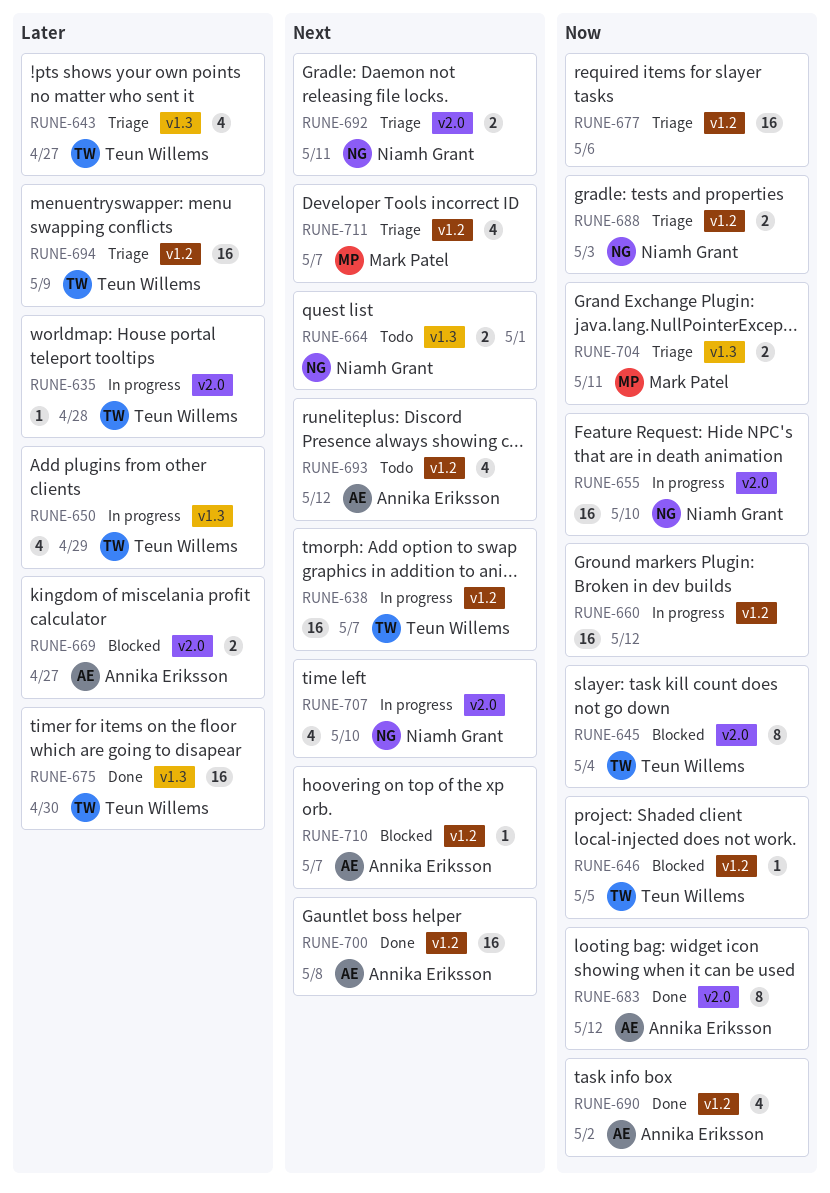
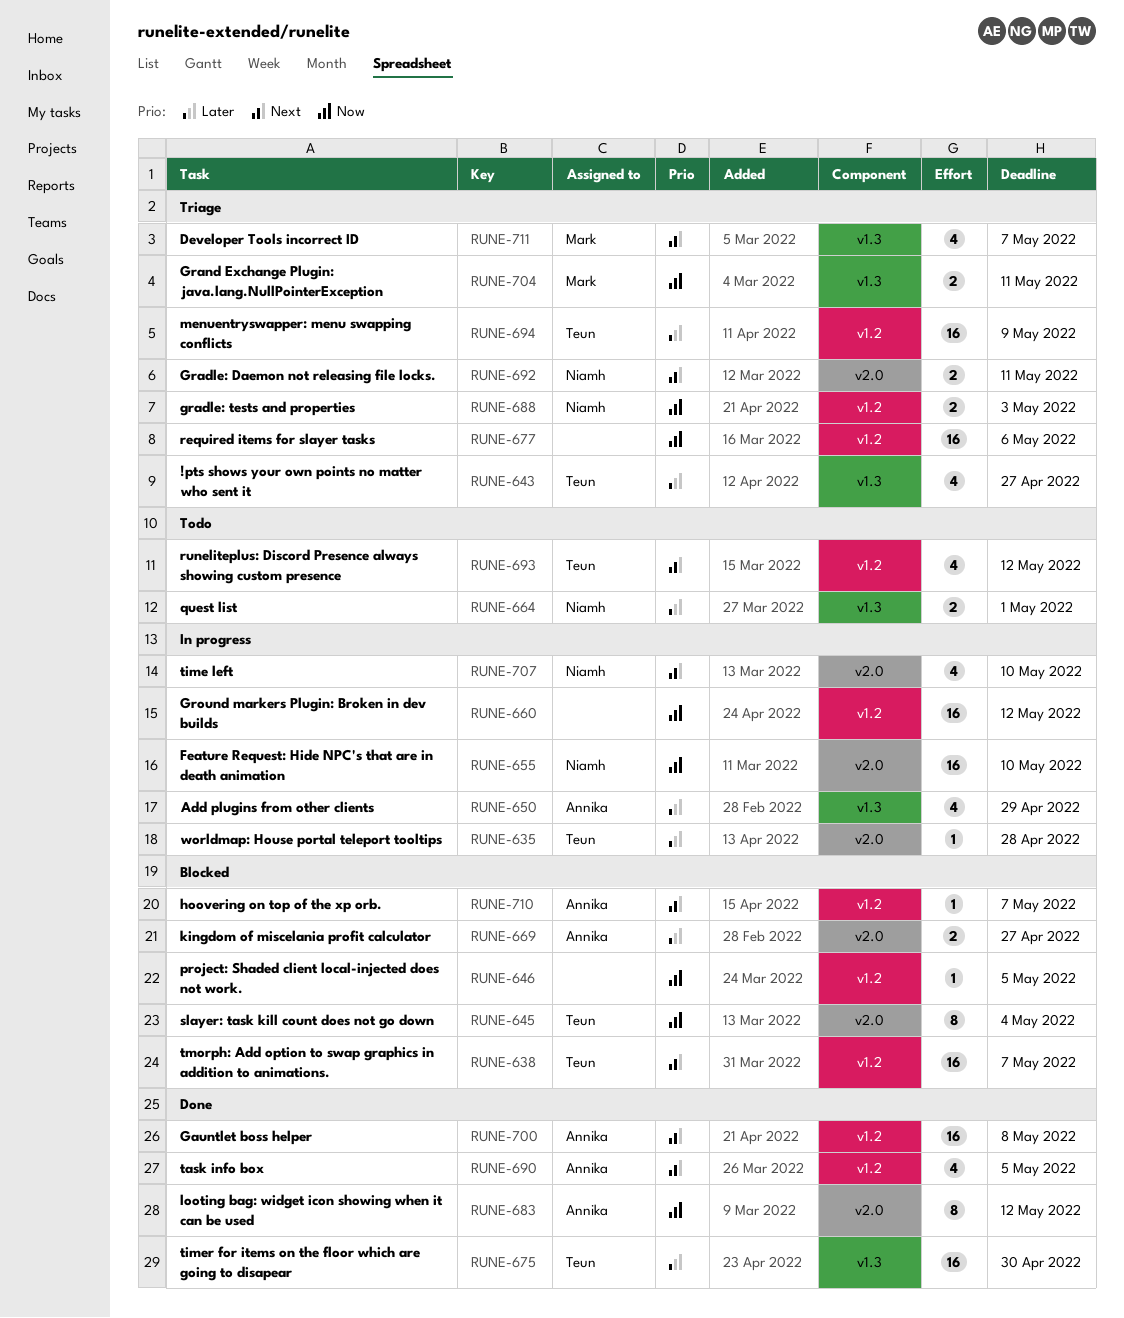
RUNE-638, status: In progress -> Blocked
RUNE-646, owner: Teun Willems -> none
RUNE-650, owner: Teun Willems -> Annika Eriksson
RUNE-664, priority: Next -> Later
RUNE-690, priority: Now -> Next
RUNE-690, due: May 2 -> May 5
RUNE-693, owner: Annika Eriksson -> Teun Willems
RUNE-711, label: v1.2 -> v1.3

